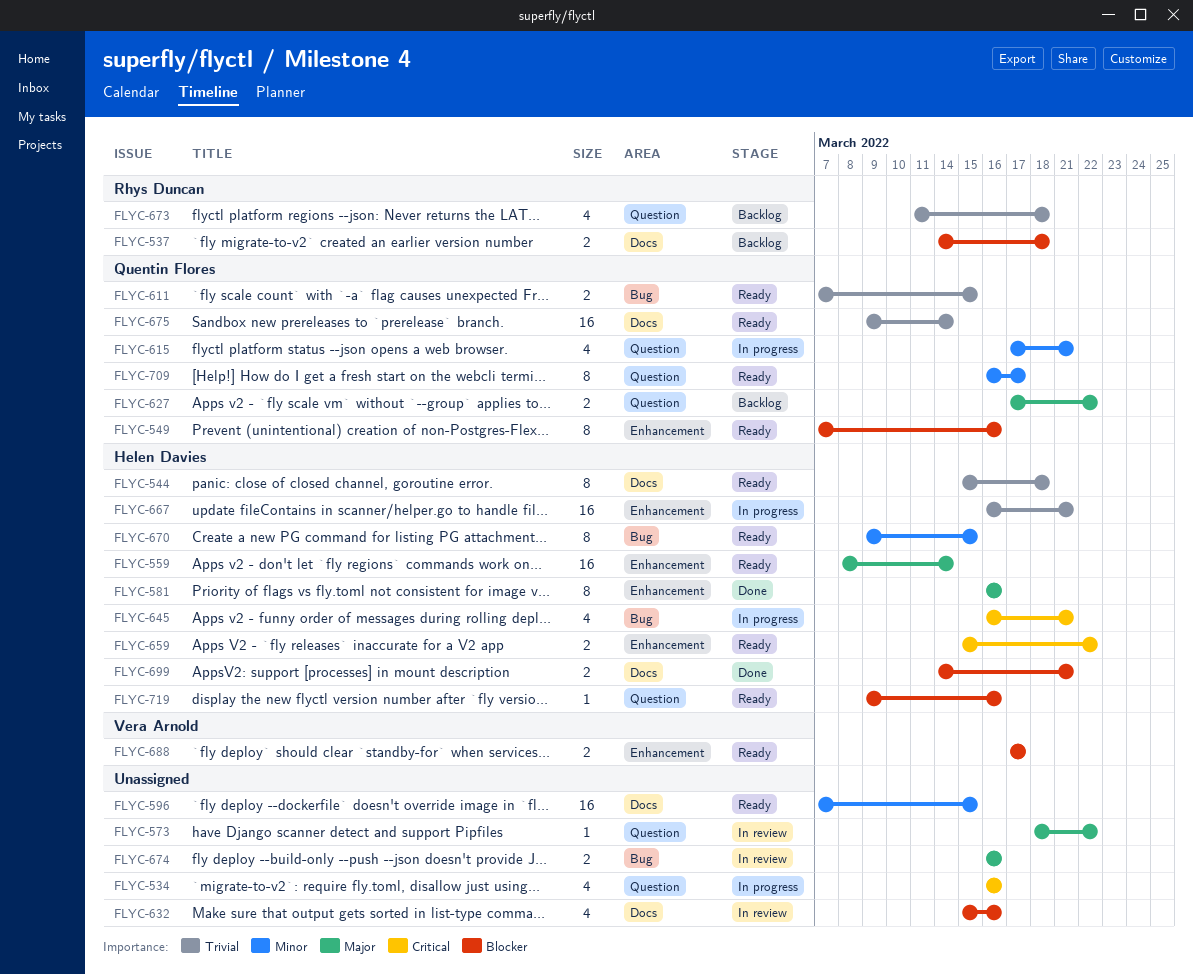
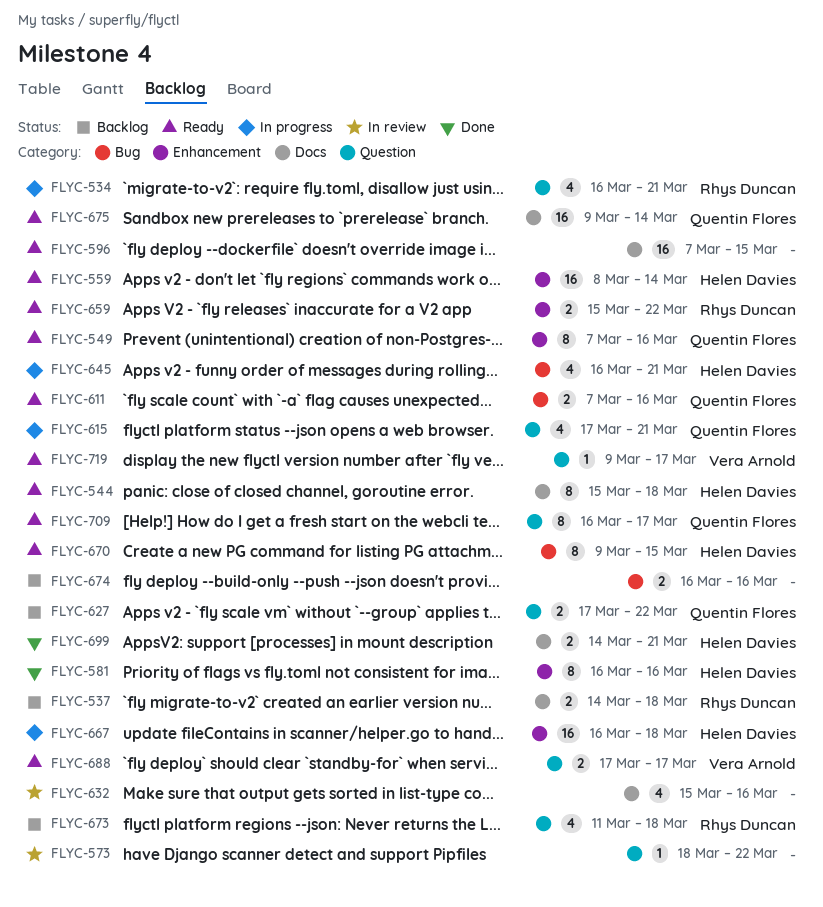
FLYC-534, owner: none -> Rhys Duncan
FLYC-534, due: Mar 16 -> Mar 21
FLYC-611, due: Mar 15 -> Mar 16
FLYC-659, owner: Helen Davies -> Rhys Duncan
FLYC-667, due: Mar 21 -> Mar 18
FLYC-674, status: In review -> Backlog
FLYC-688, label: Enhancement -> Question
FLYC-719, owner: Helen Davies -> Vera Arnold
FLYC-719, due: Mar 16 -> Mar 17

